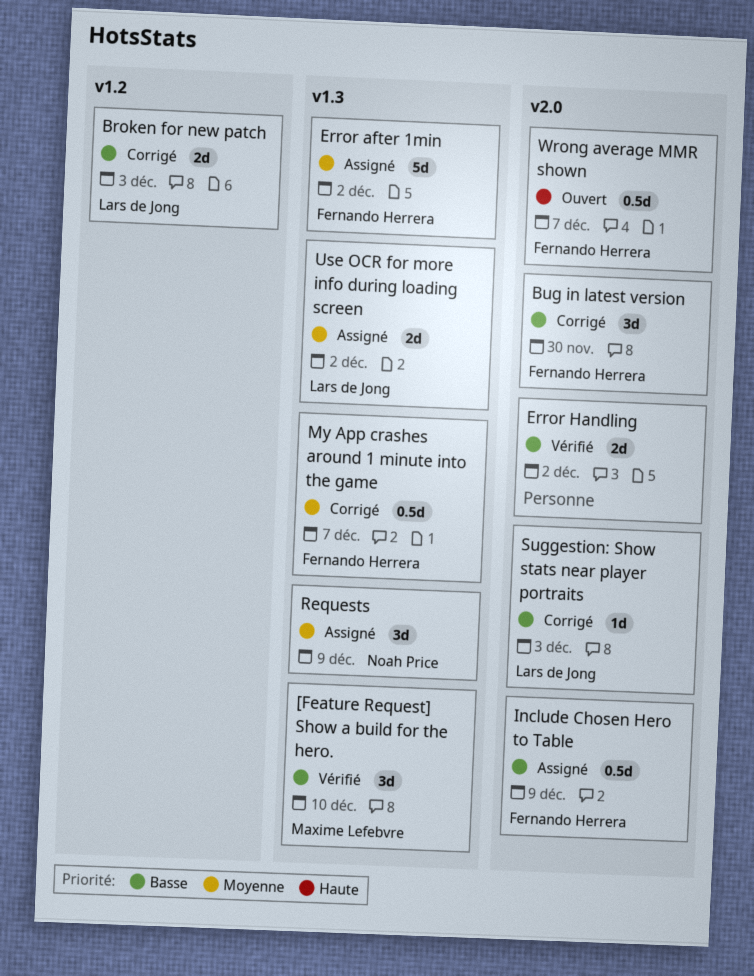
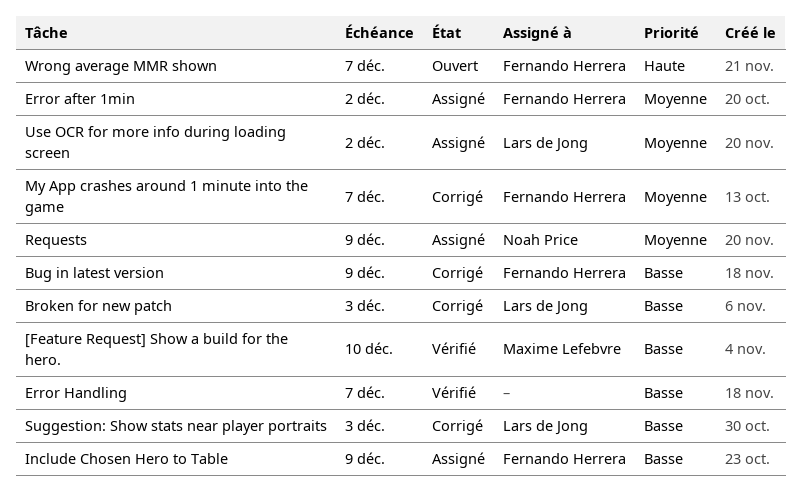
Bug in latest version, due: Nov 30 -> Dec 9
Error Handling, due: Dec 2 -> Dec 7

